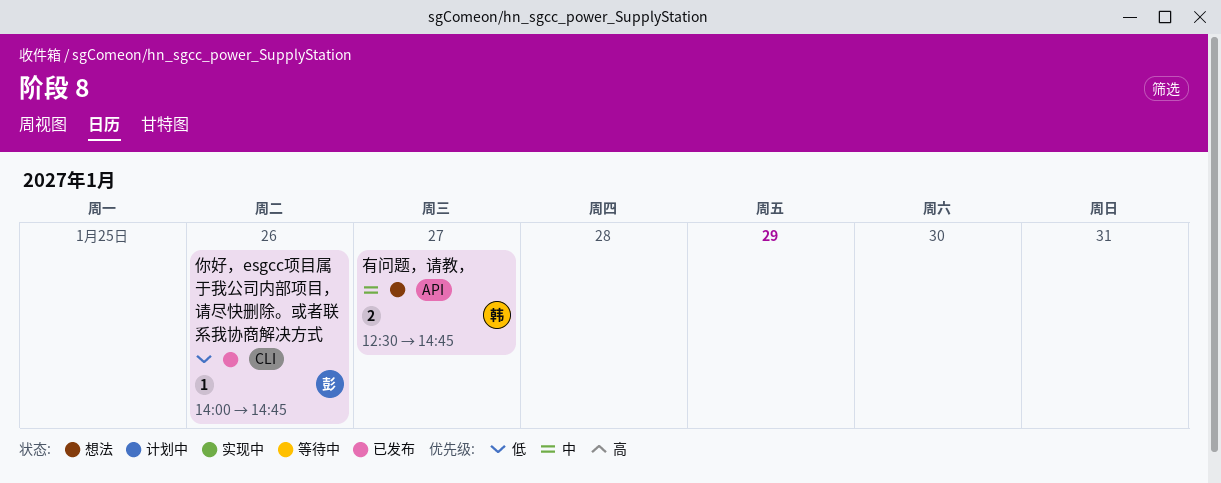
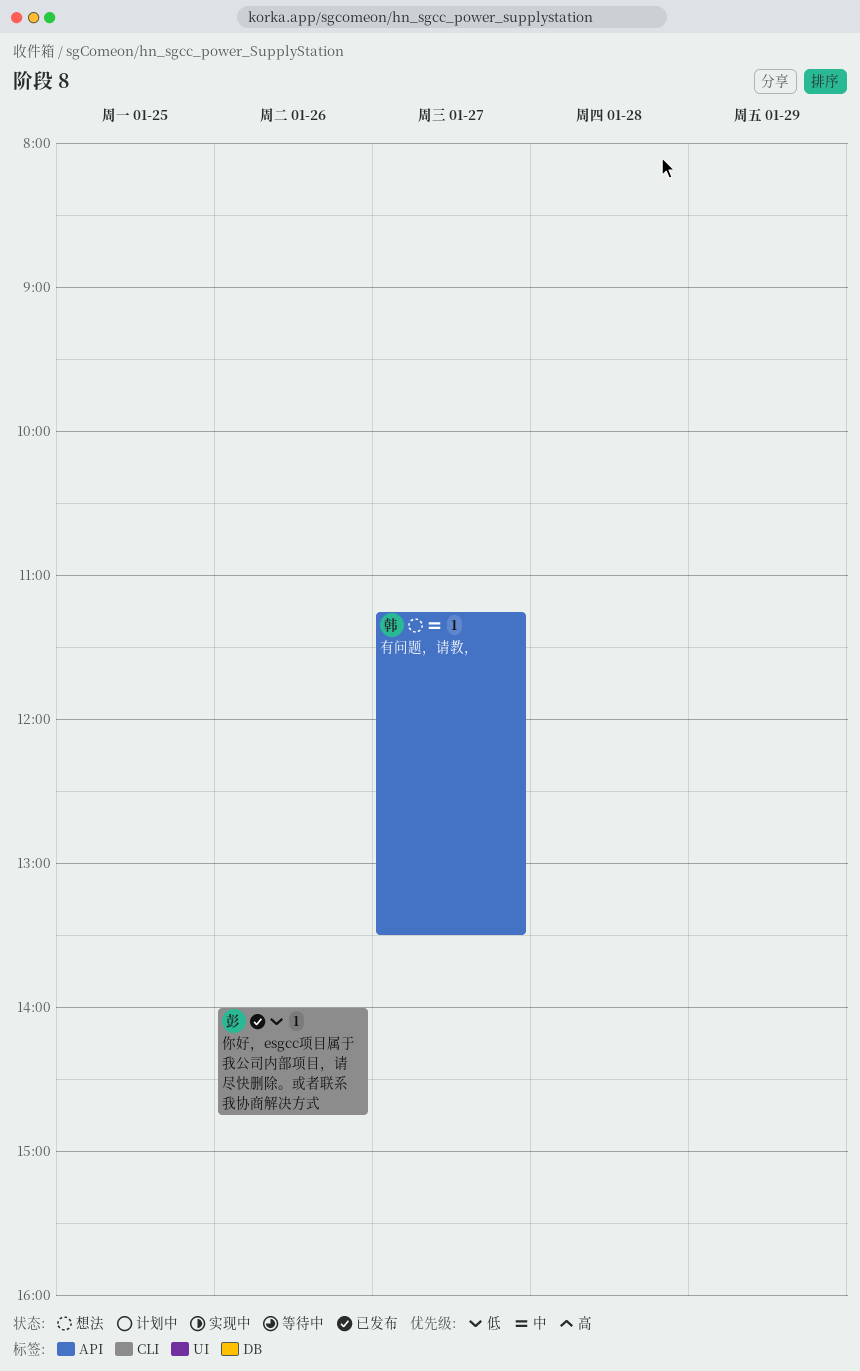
有问题，请教，, estimate: 2 -> 1
有问题，请教，, begins: 12:30 -> 11:15
有问题，请教，, ends: 14:45 -> 13:30

